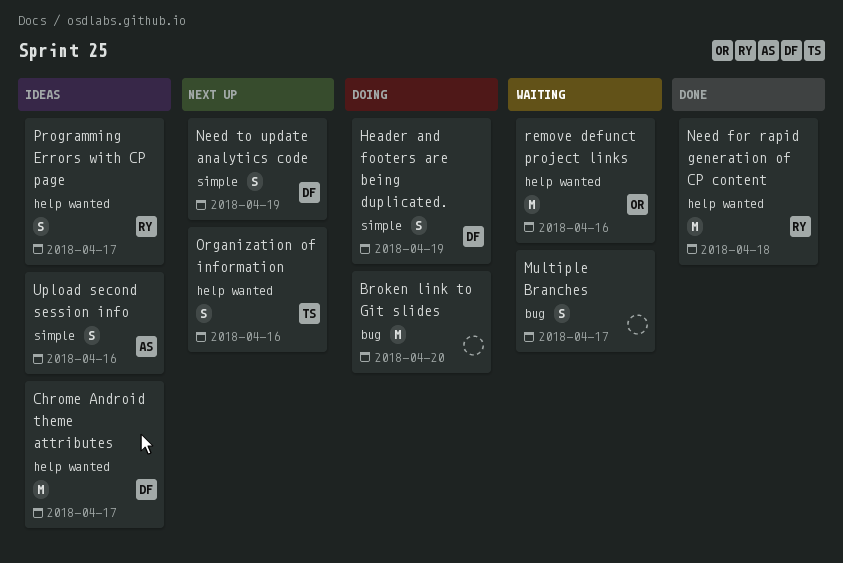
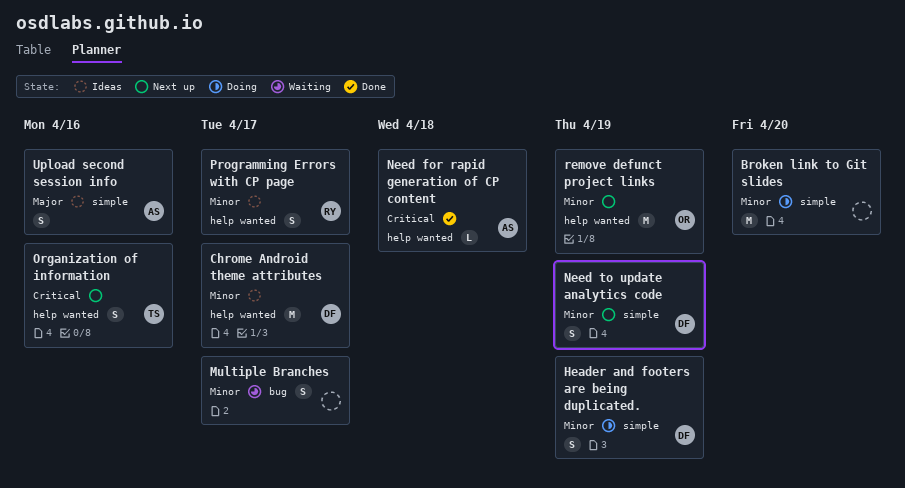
Broken link to Git slides, label: bug -> simple
Need for rapid generation of CP content, owner: RY -> AS
Need for rapid generation of CP content, estimate: M -> L
remove defunct project links, status: Waiting -> Next up
remove defunct project links, due: Apr 16 -> Apr 19

